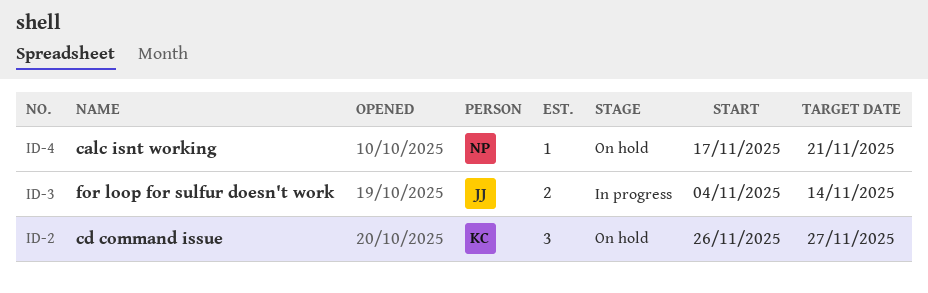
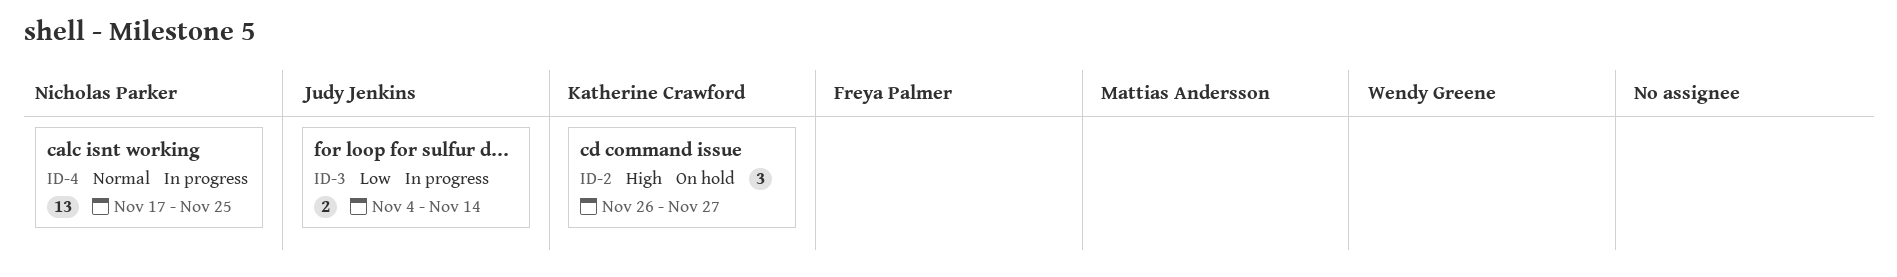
ID-4, status: On hold -> In progress
ID-4, estimate: 1 -> 13
ID-4, due: Nov 21 -> Nov 25

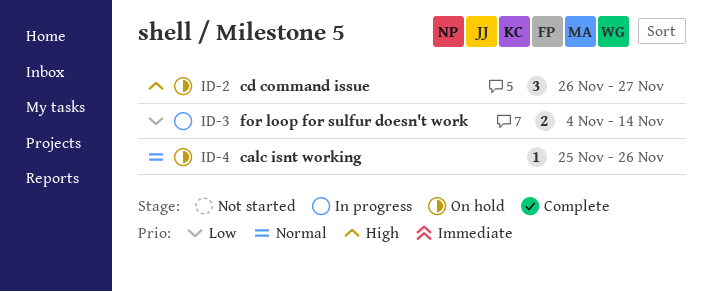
ID-4, status: In progress -> On hold
ID-4, estimate: 13 -> 1
ID-4, start: Nov 17 -> Nov 25
ID-4, due: Nov 25 -> Nov 26

